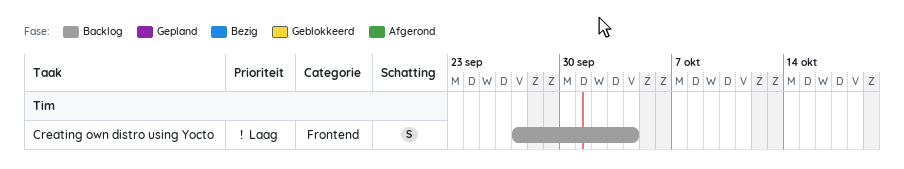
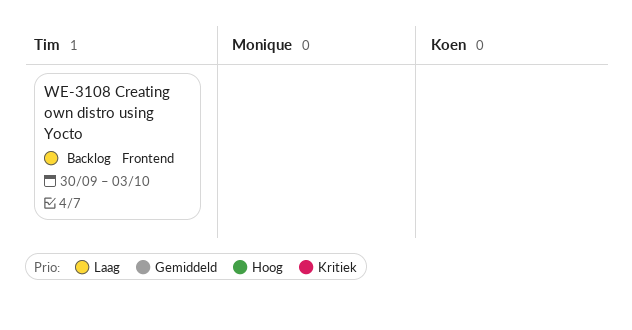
Creating own distro using Yocto, start: Sep 27 -> Sep 30
Creating own distro using Yocto, due: Oct 4 -> Oct 3

